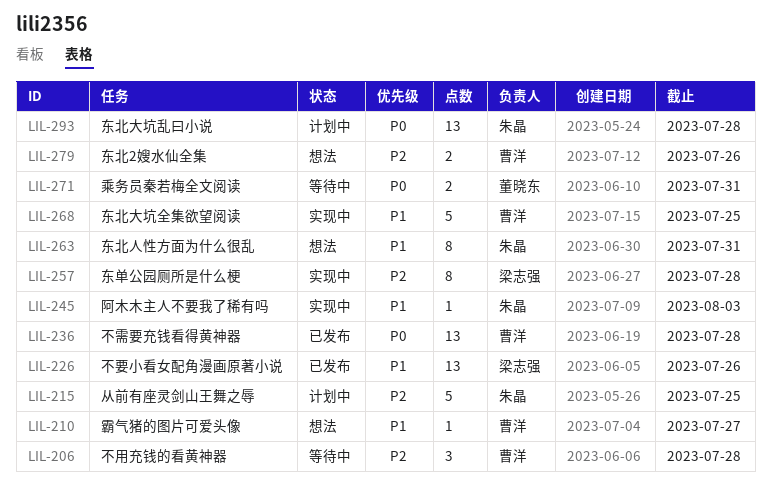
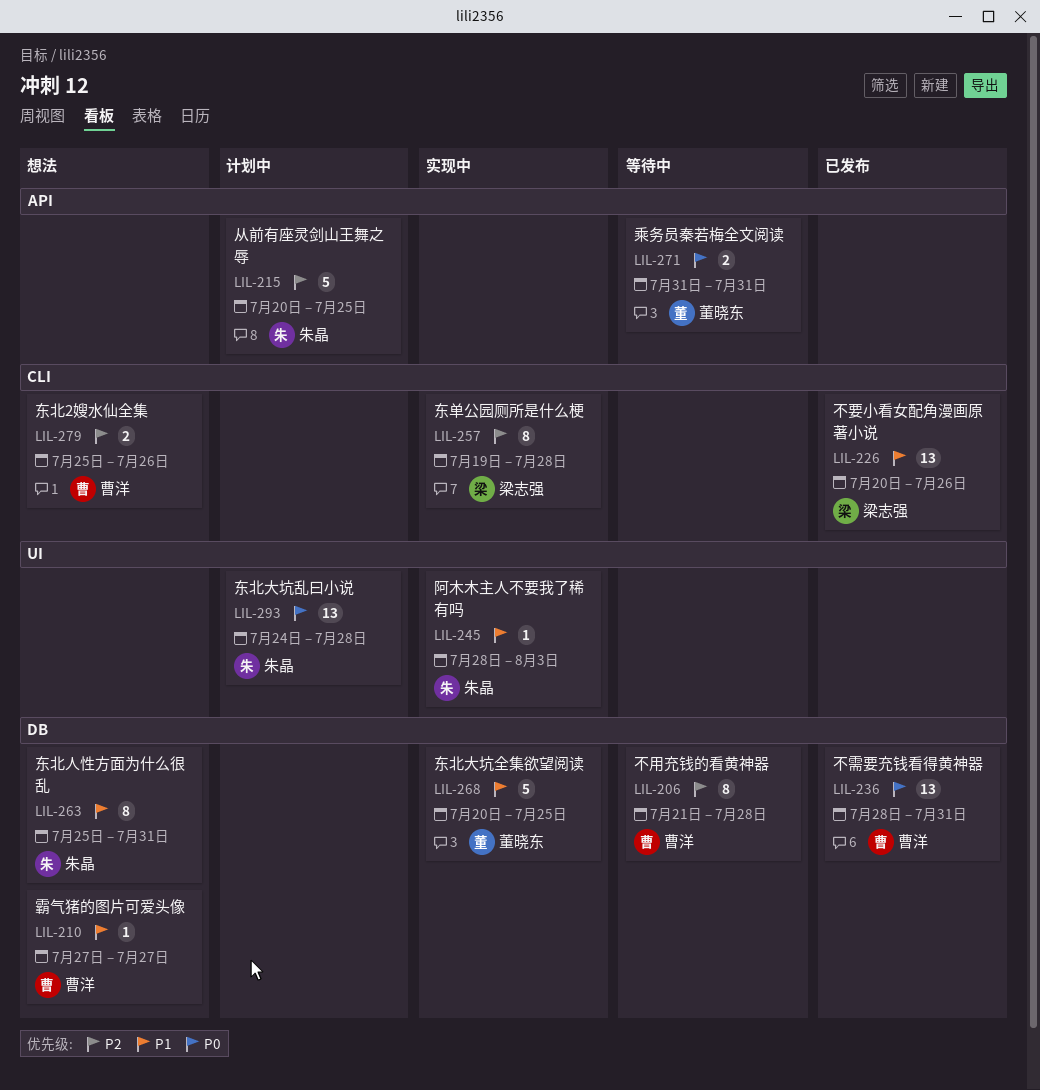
LIL-206, estimate: 3 -> 8
LIL-236, due: Jul 28 -> Jul 31
LIL-268, owner: 曹洋 -> 董晓东

